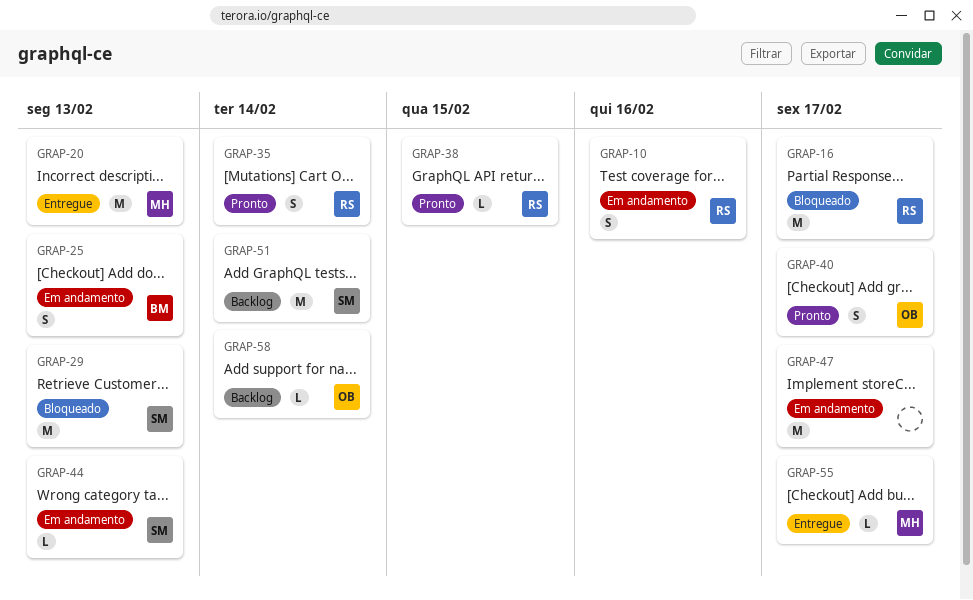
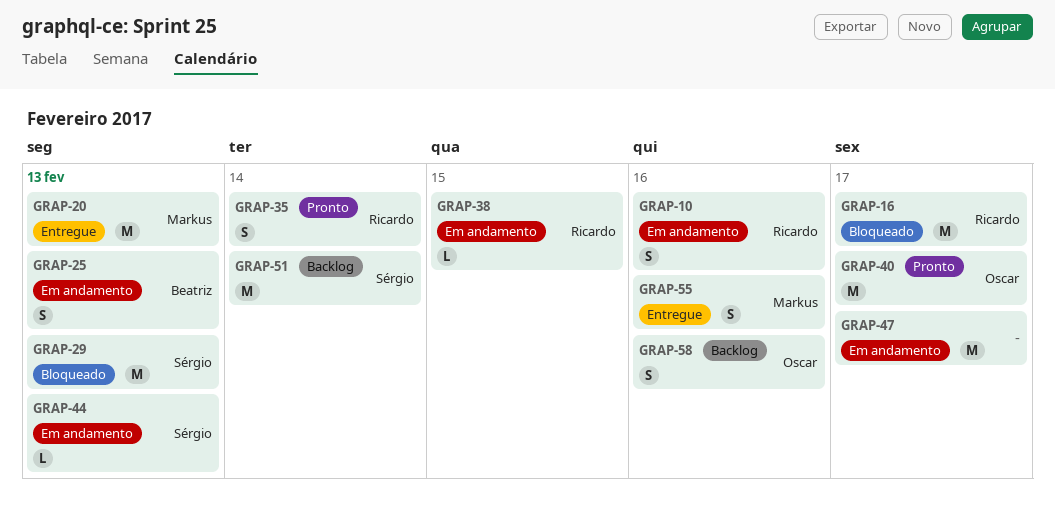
GRAP-38, status: Pronto -> Em andamento
GRAP-40, estimate: S -> M
GRAP-55, estimate: L -> S
GRAP-55, due: Feb 17 -> Feb 16
GRAP-58, estimate: L -> S
GRAP-58, due: Feb 14 -> Feb 16

